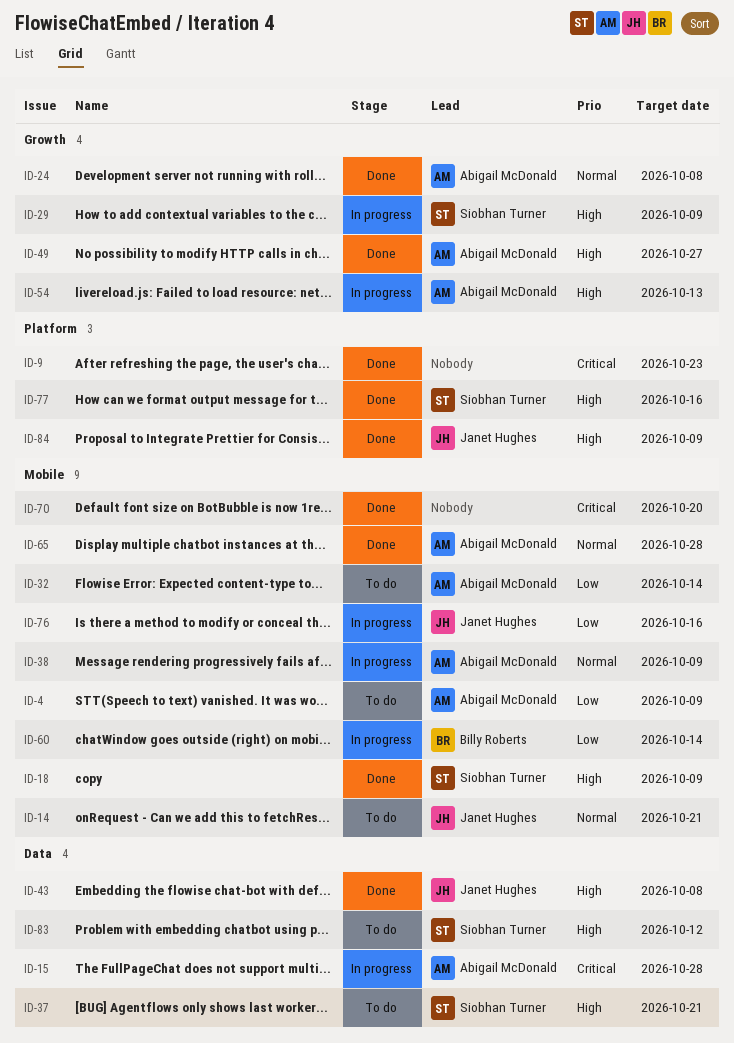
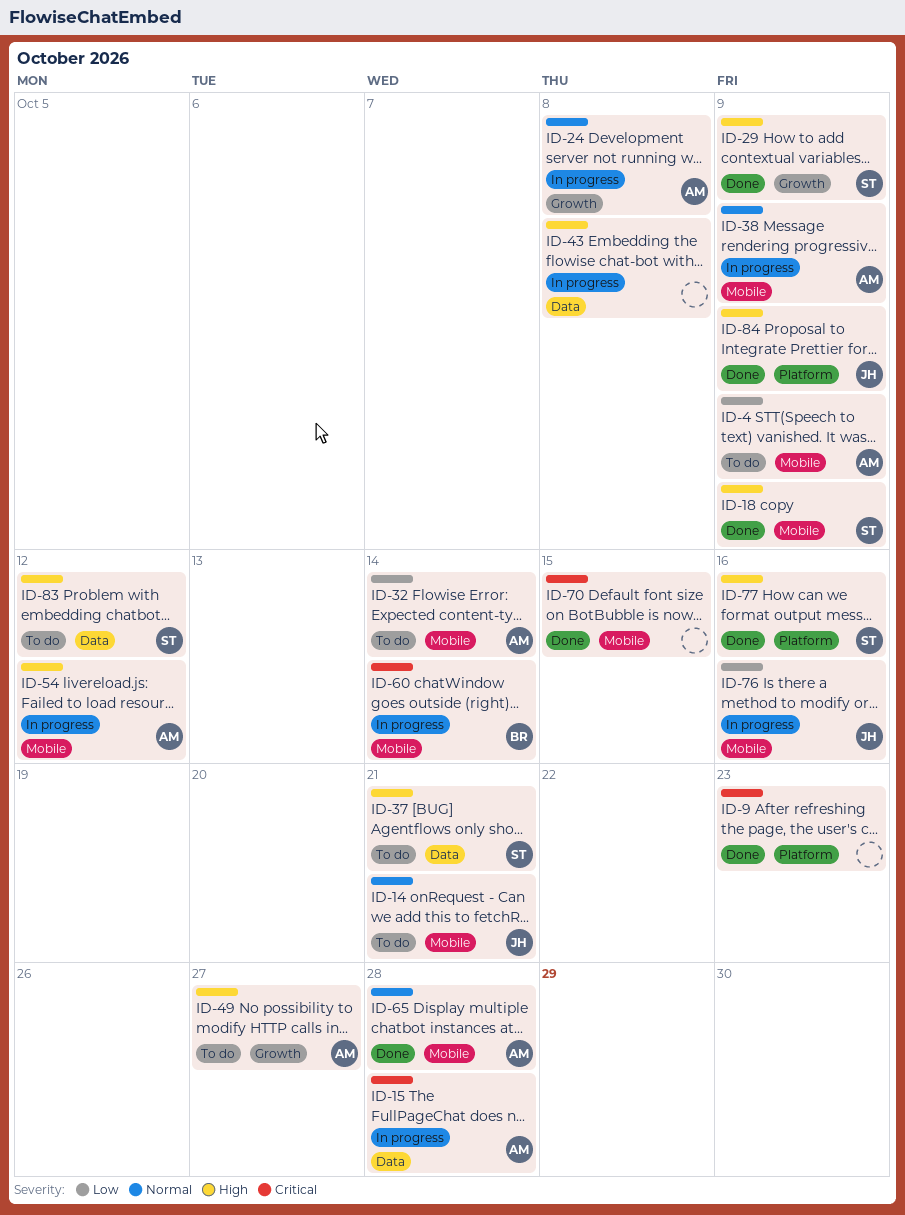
ID-24, status: Done -> In progress
ID-29, status: In progress -> Done
ID-43, status: Done -> In progress
ID-43, owner: Janet Hughes -> none
ID-49, status: Done -> To do
ID-54, label: Growth -> Mobile
ID-54, due: Oct 13 -> Oct 12
ID-60, priority: Low -> Critical
ID-70, due: Oct 20 -> Oct 15

